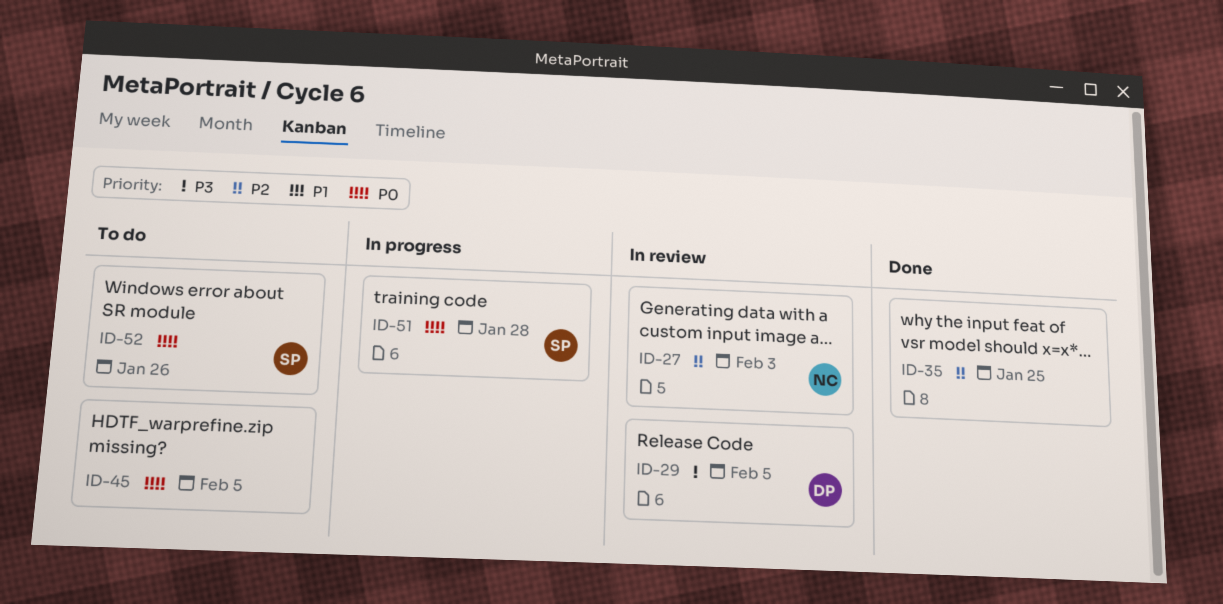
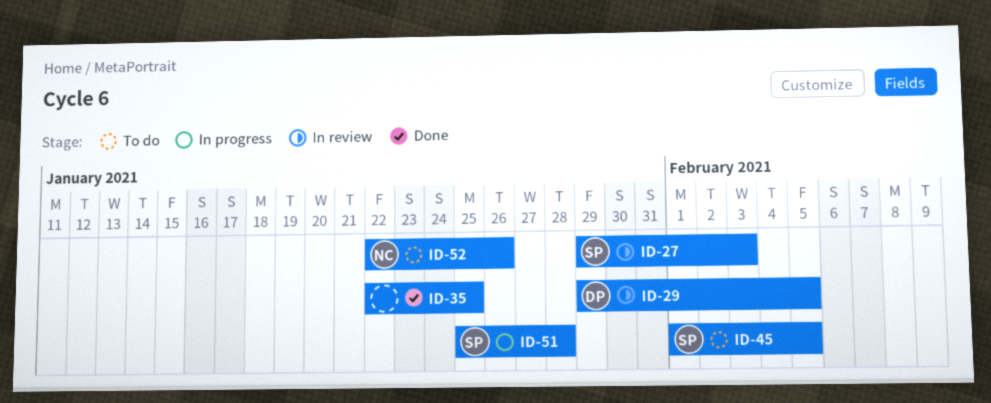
ID-27, owner: NC -> SP
ID-45, owner: none -> SP
ID-52, owner: SP -> NC

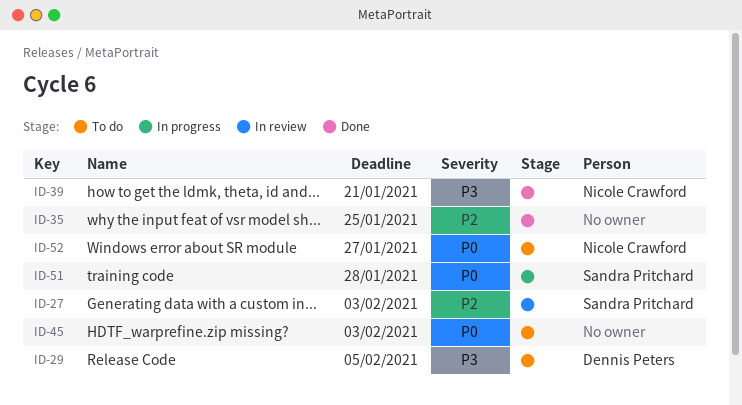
ID-29, status: In review -> To do
ID-39: none -> present
ID-45, owner: Sandra Pritchard -> none
ID-45, due: Feb 5 -> Feb 3
ID-52, due: Jan 26 -> Jan 27

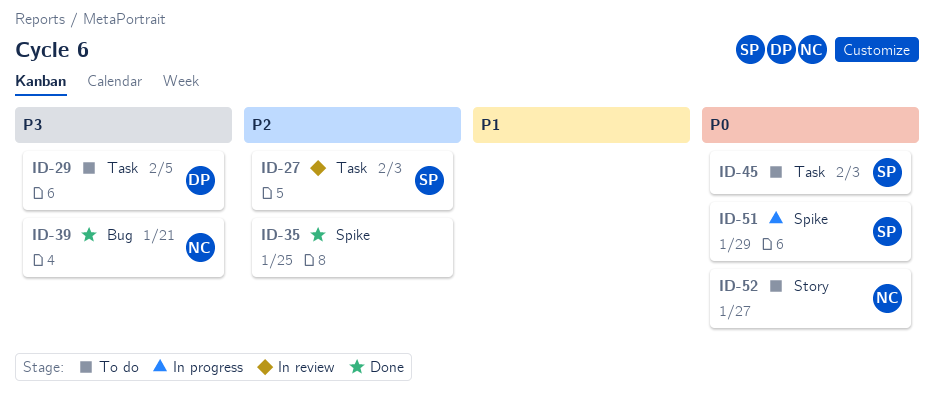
ID-45, owner: none -> Sandra Pritchard
ID-51, due: Jan 28 -> Jan 29

